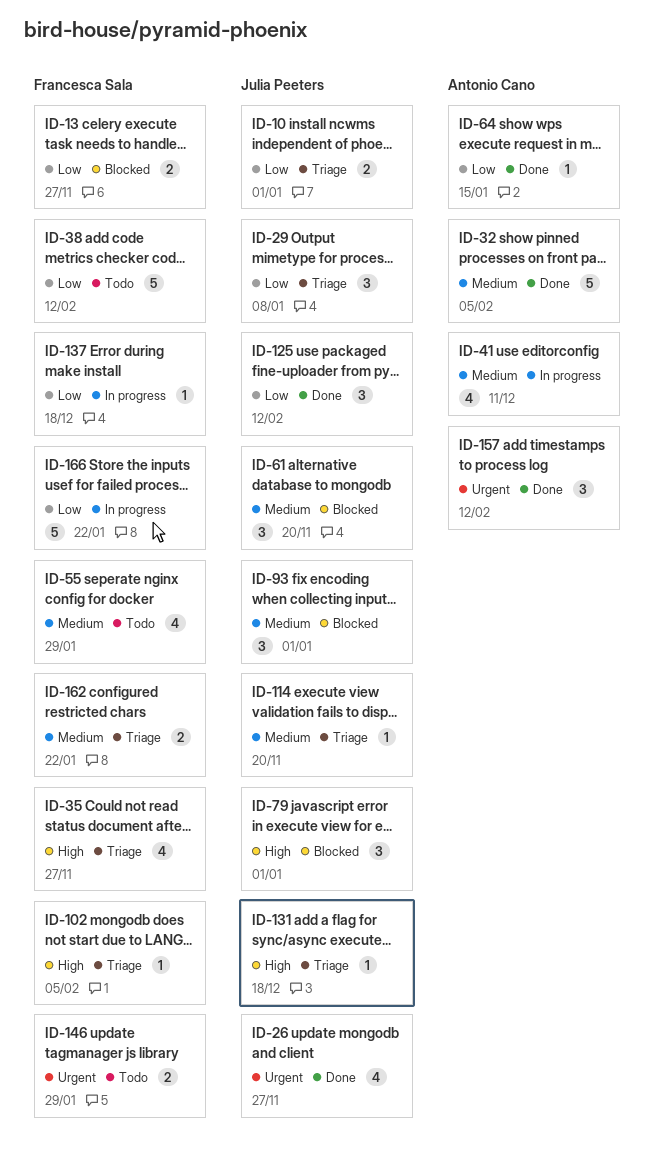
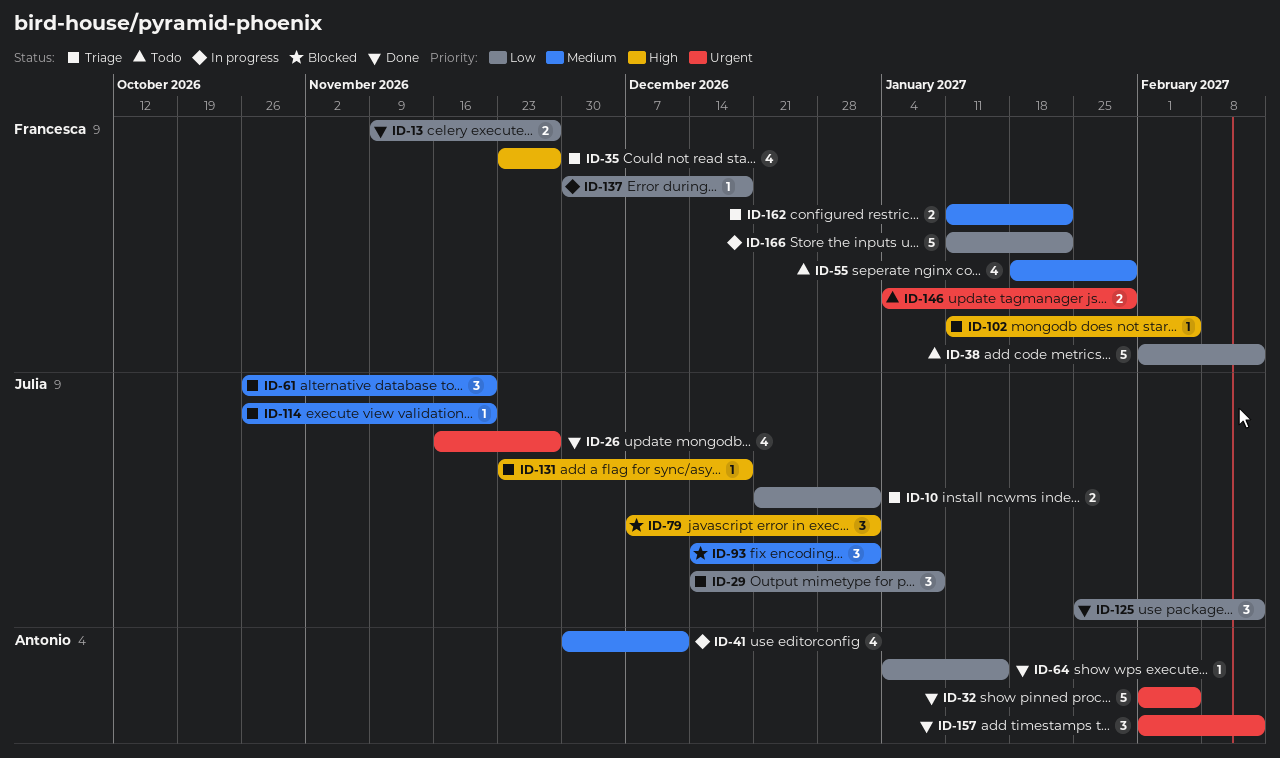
ID-13, status: Blocked -> Done
ID-32, priority: Medium -> Urgent
ID-61, status: Blocked -> Triage

